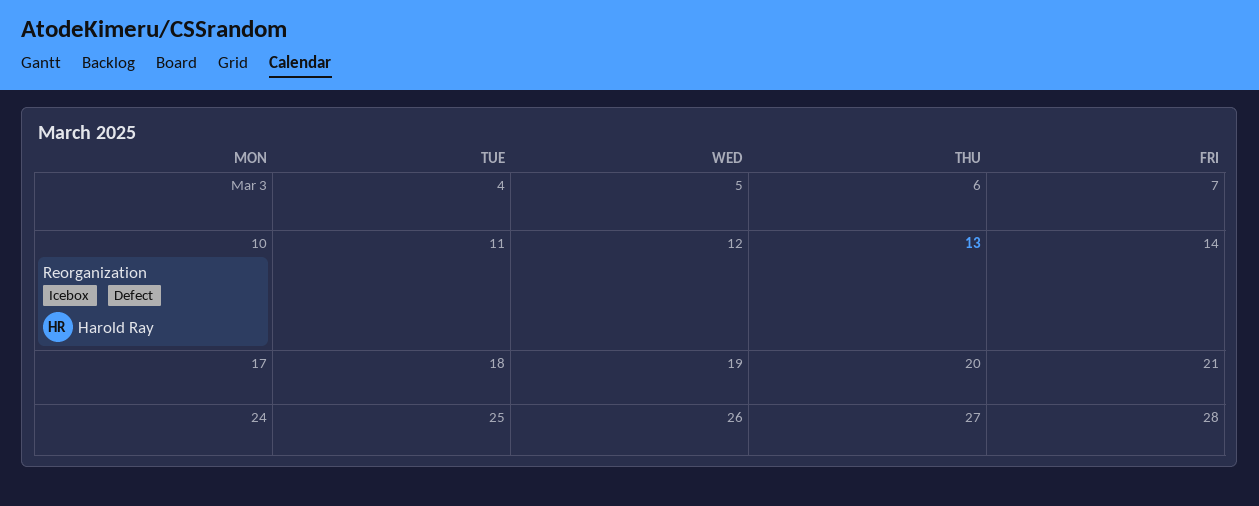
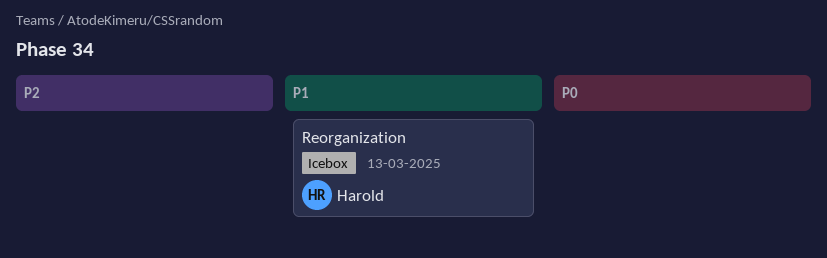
Reorganization, due: Mar 10 -> Mar 13

